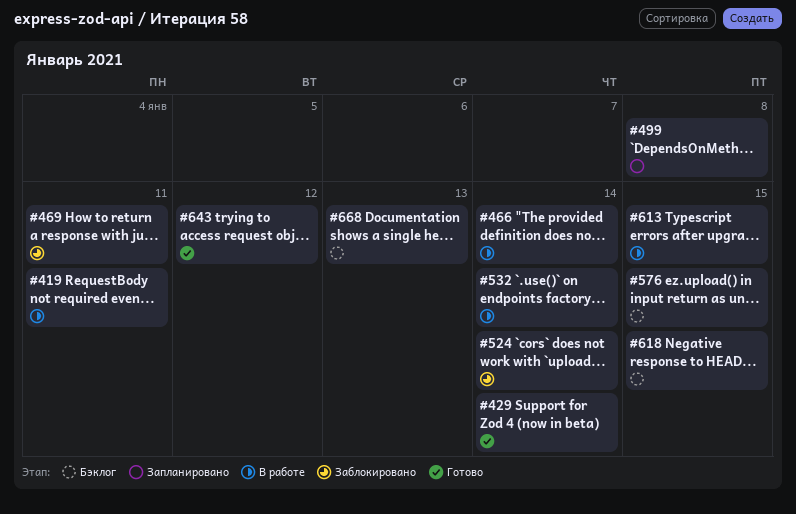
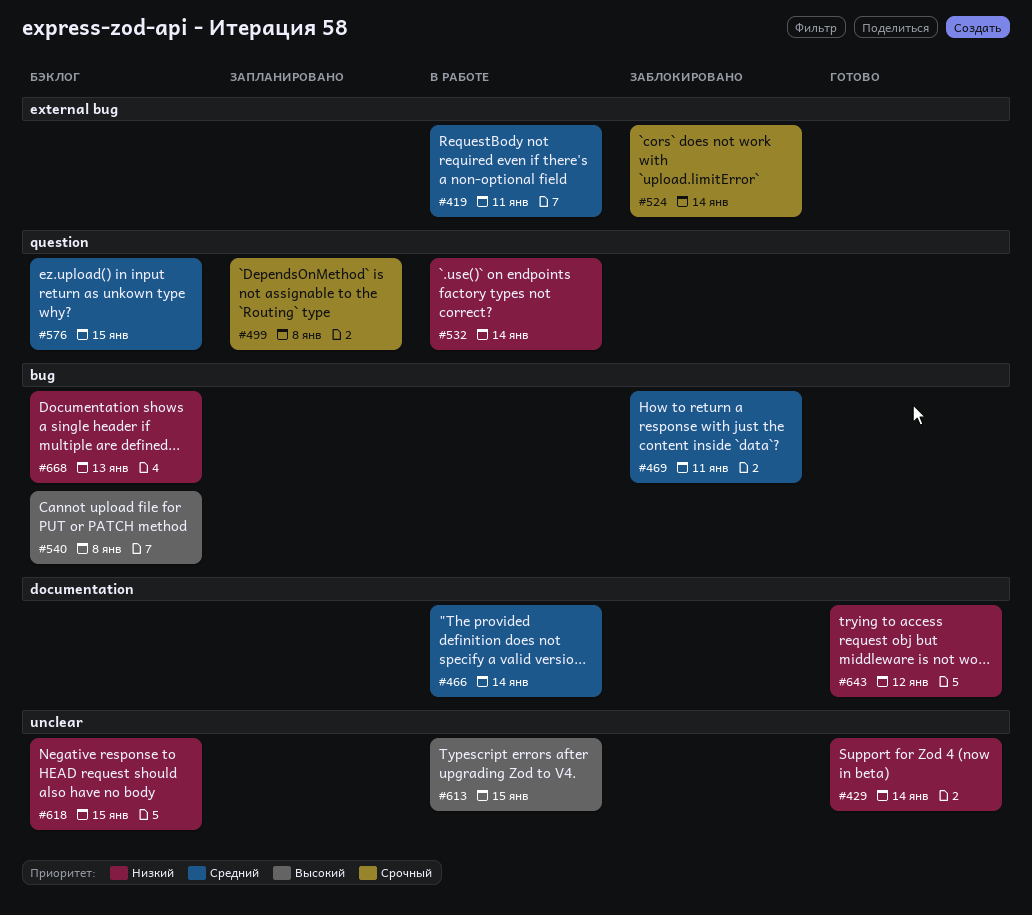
#540: none -> present

